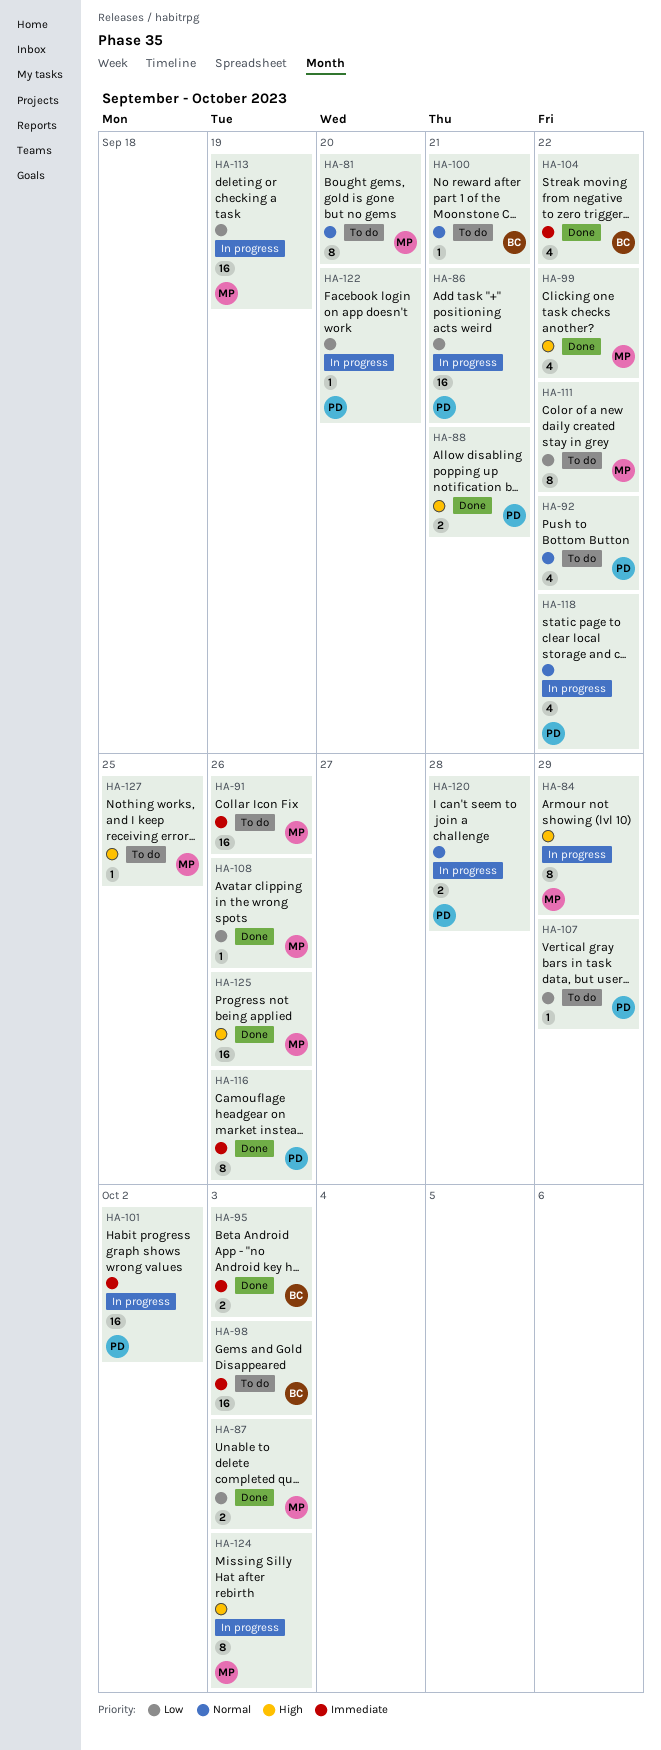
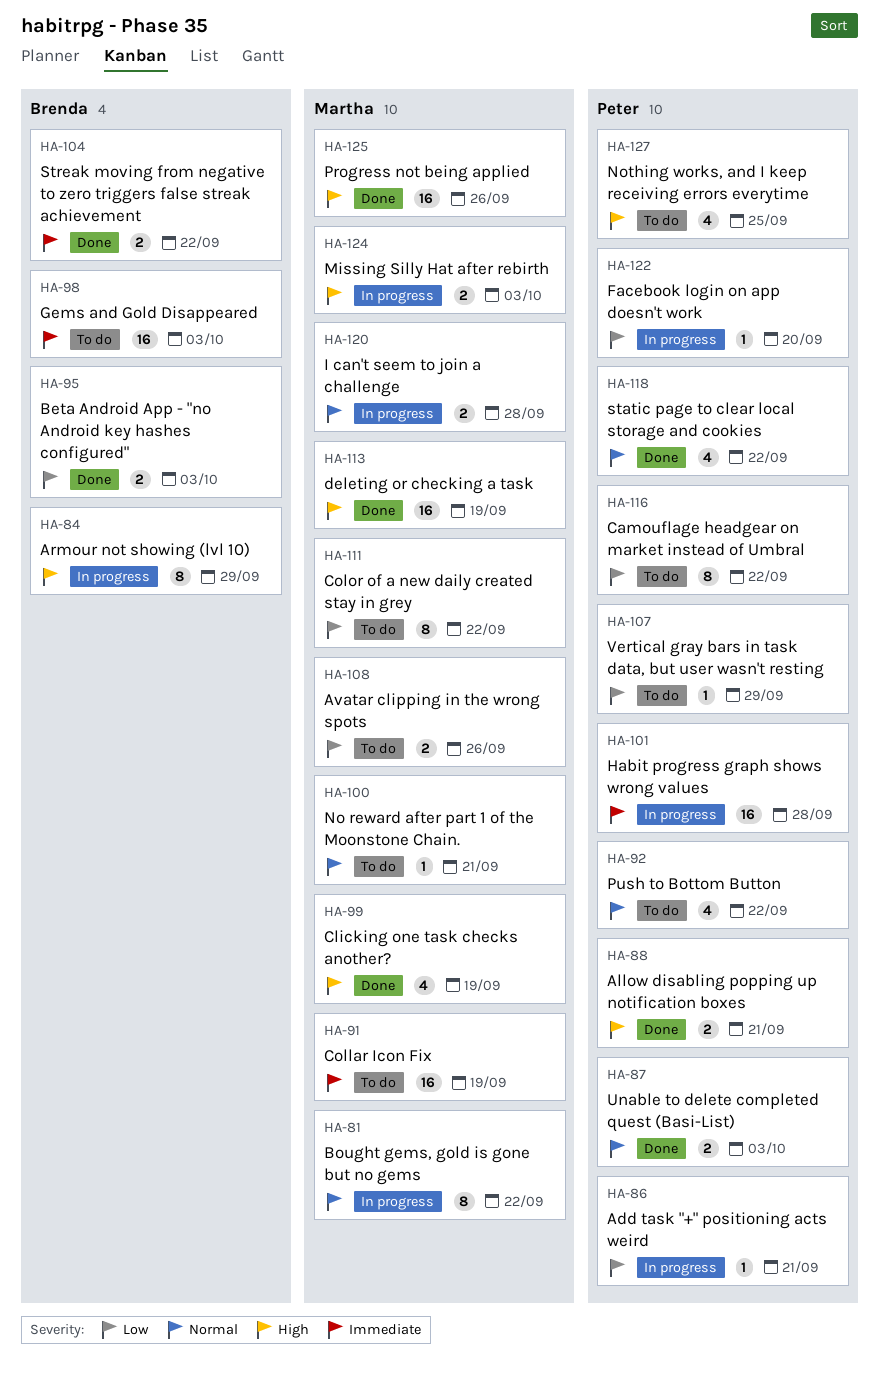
HA-81, status: To do -> In progress
HA-81, due: Sep 20 -> Sep 22
HA-84, owner: Martha -> Brenda
HA-86, estimate: 16 -> 1
HA-87, owner: Martha -> Peter
HA-87, priority: Low -> Normal
HA-91, due: Sep 26 -> Sep 19
HA-95, priority: Immediate -> Low
HA-99, due: Sep 22 -> Sep 19
HA-100, owner: Brenda -> Martha
HA-101, due: Oct 2 -> Sep 28
HA-104, estimate: 4 -> 2
HA-108, status: Done -> To do
HA-108, estimate: 1 -> 2
HA-113, status: In progress -> Done
HA-113, priority: Low -> High
HA-116, status: Done -> To do
HA-116, priority: Immediate -> Low
HA-116, due: Sep 26 -> Sep 22
HA-118, status: In progress -> Done
HA-120, owner: Peter -> Martha
HA-124, estimate: 8 -> 2
HA-127, owner: Martha -> Peter
HA-127, estimate: 1 -> 4

